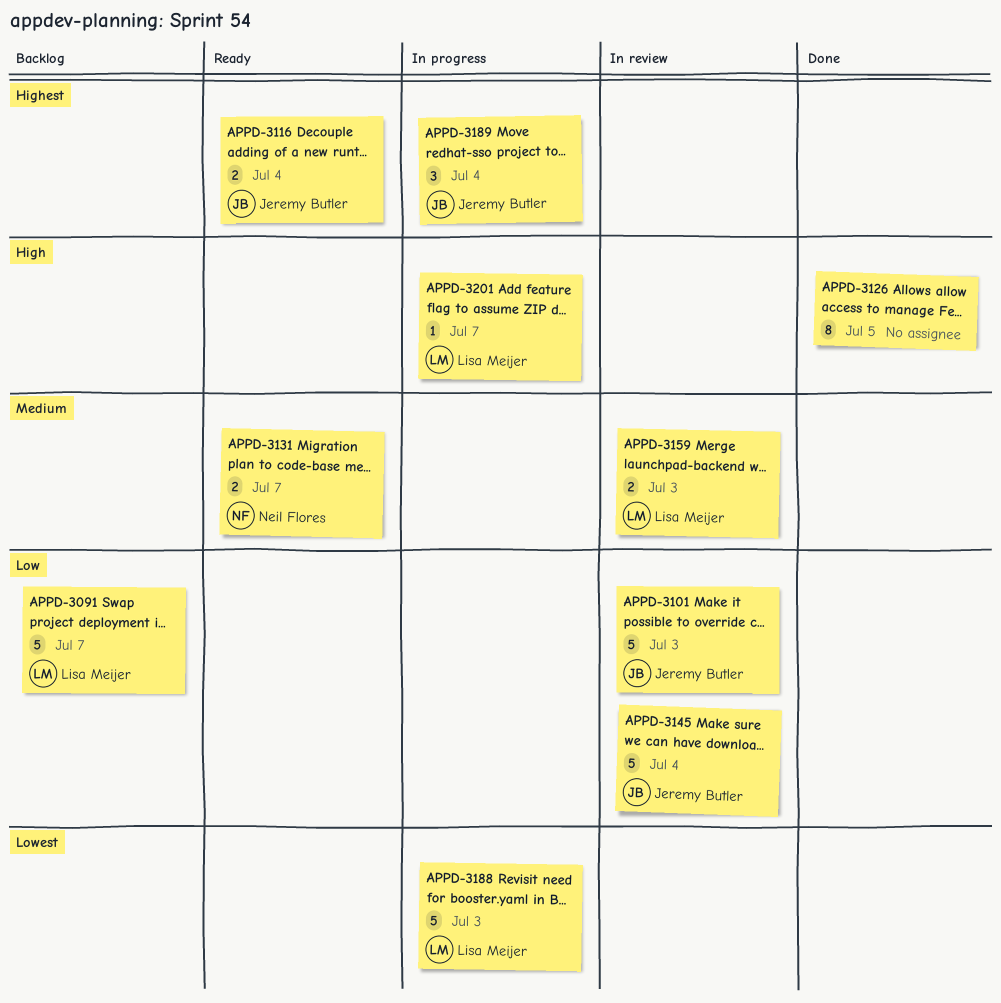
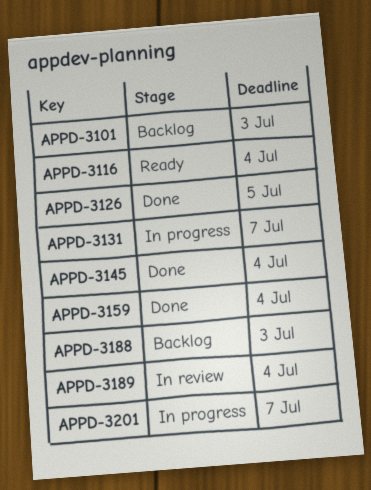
APPD-3091: present -> none
APPD-3101, status: In review -> Backlog
APPD-3131, status: Ready -> In progress
APPD-3145, status: In review -> Done
APPD-3159, status: In review -> Done
APPD-3159, due: Jul 3 -> Jul 4
APPD-3188, status: In progress -> Backlog
APPD-3189, status: In progress -> In review

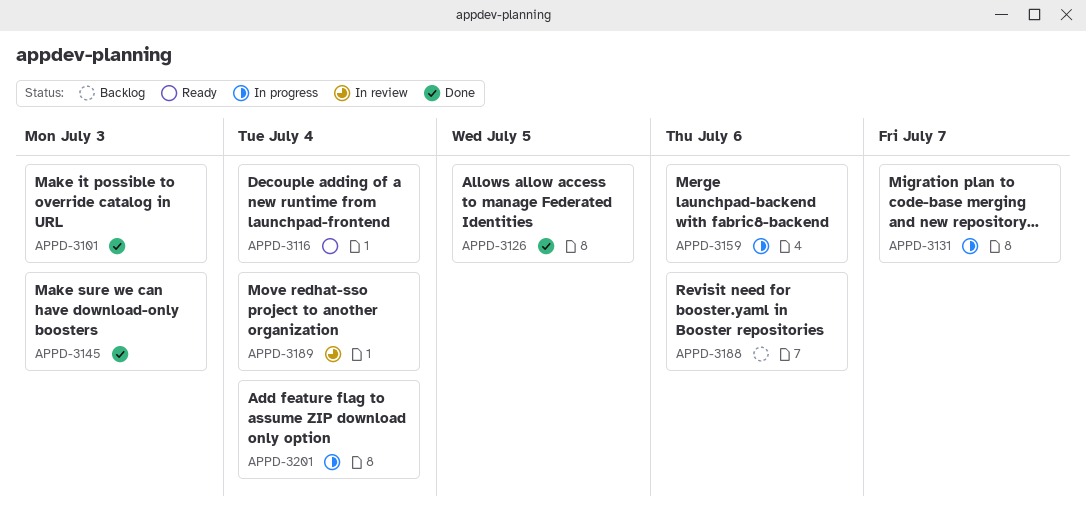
APPD-3101, status: Backlog -> Done
APPD-3145, due: Jul 4 -> Jul 3
APPD-3159, status: Done -> In progress
APPD-3159, due: Jul 4 -> Jul 6
APPD-3188, due: Jul 3 -> Jul 6
APPD-3201, due: Jul 7 -> Jul 4

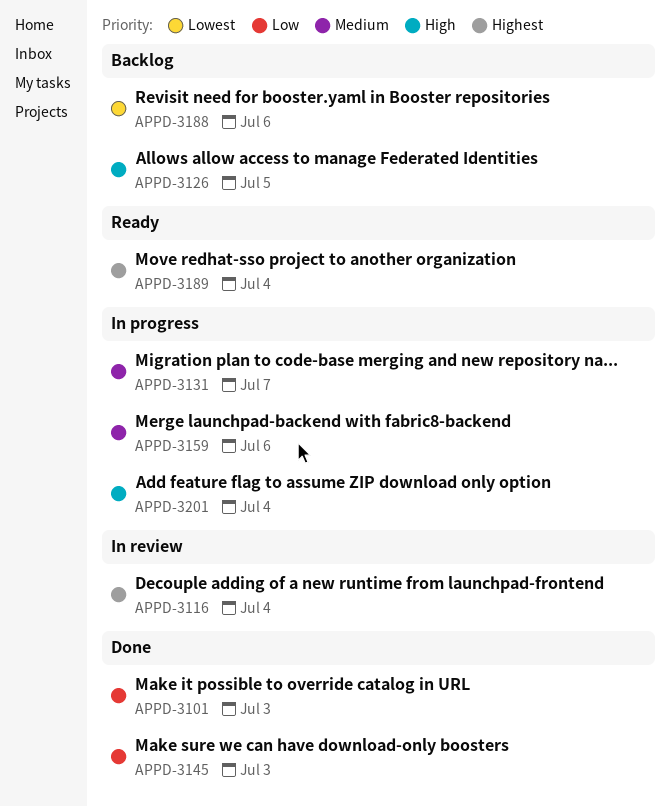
APPD-3116, status: Ready -> In review
APPD-3126, status: Done -> Backlog
APPD-3189, status: In review -> Ready

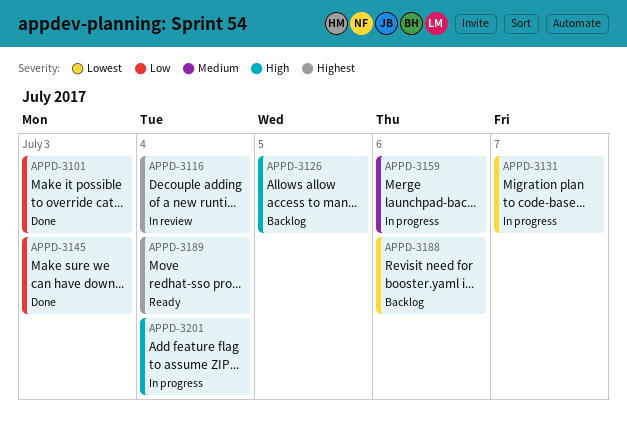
APPD-3131, priority: Medium -> Lowest

